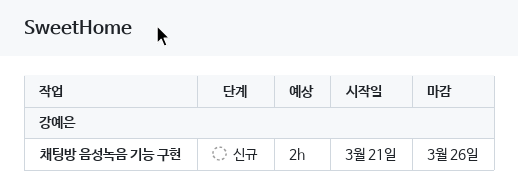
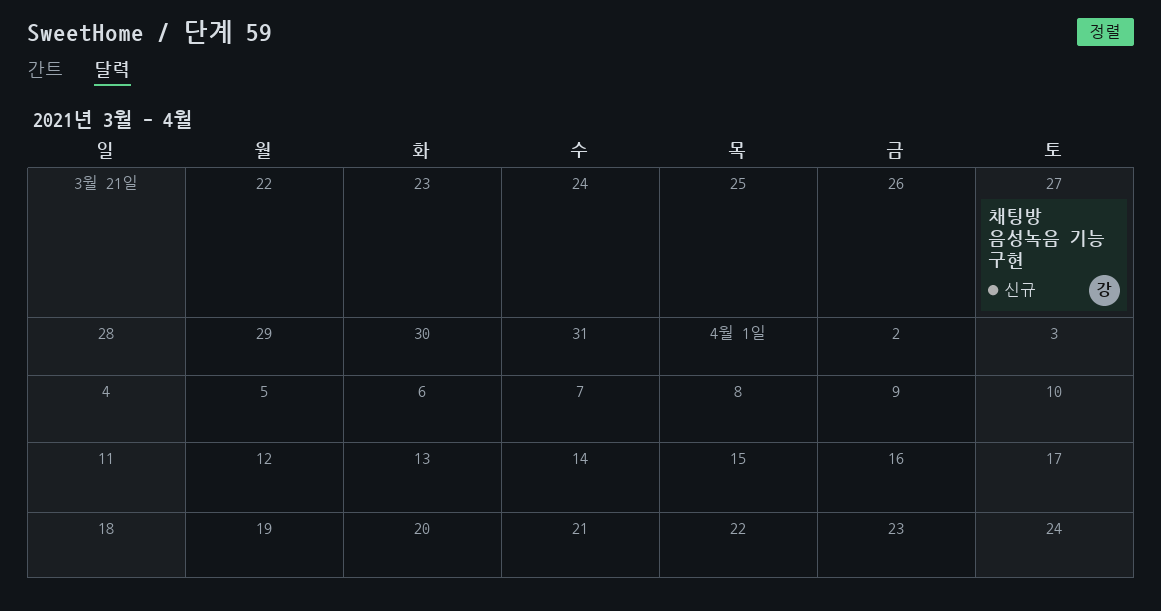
채팅방 음성녹음 기능 구현, due: Mar 26 -> Mar 27

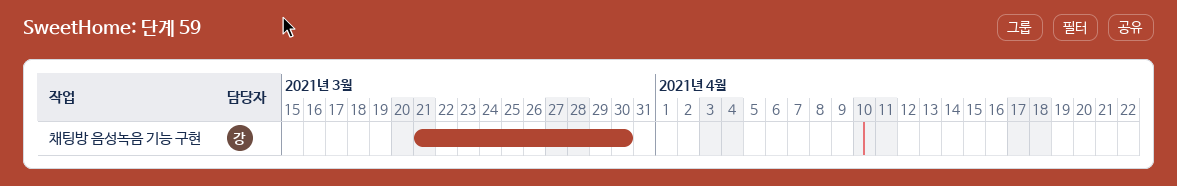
채팅방 음성녹음 기능 구현, due: Mar 27 -> Mar 30

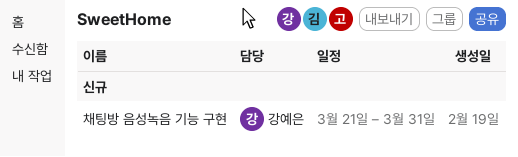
채팅방 음성녹음 기능 구현, due: Mar 30 -> Mar 31

